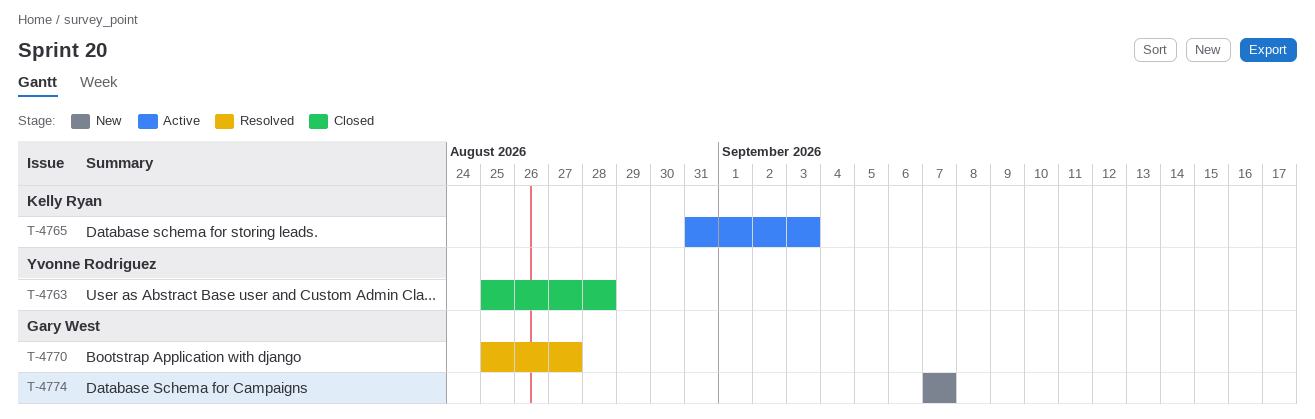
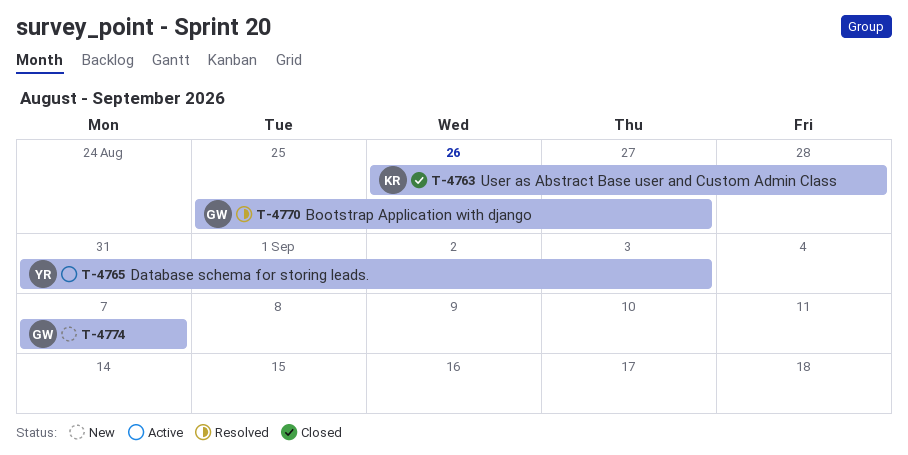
T-4763, owner: Yvonne Rodriguez -> Kelly Ryan
T-4763, start: Aug 25 -> Aug 26
T-4765, owner: Kelly Ryan -> Yvonne Rodriguez

